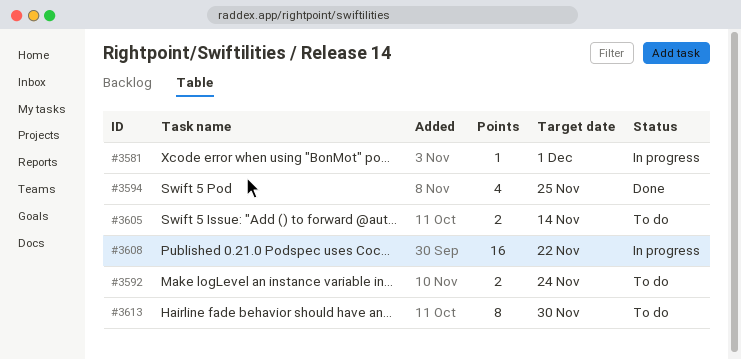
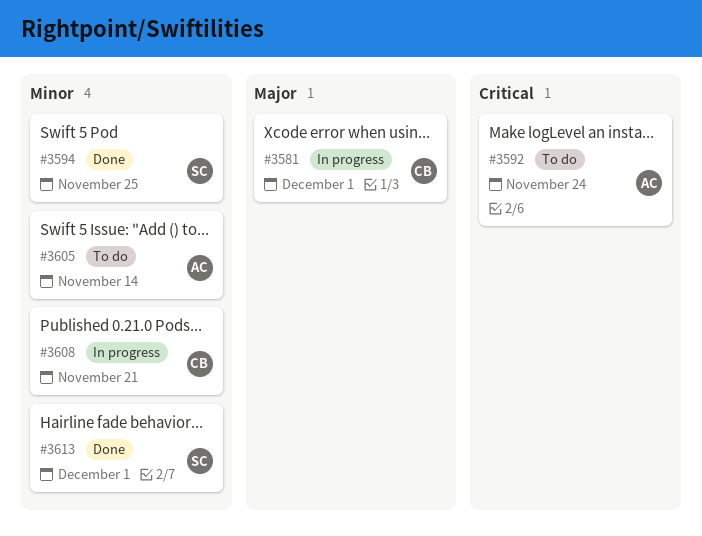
#3608, due: Nov 22 -> Nov 21
#3613, status: To do -> Done
#3613, due: Nov 30 -> Dec 1

